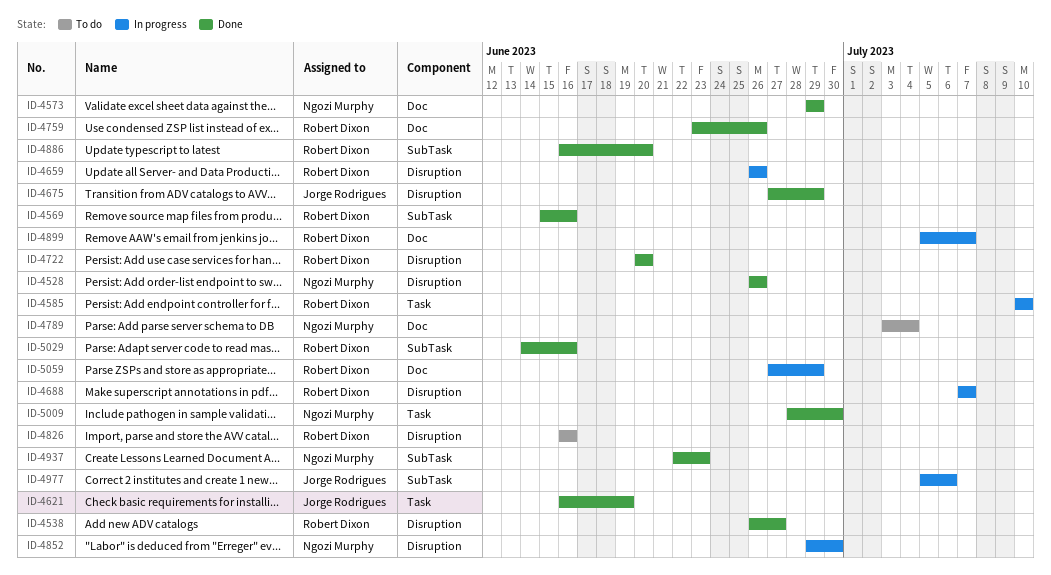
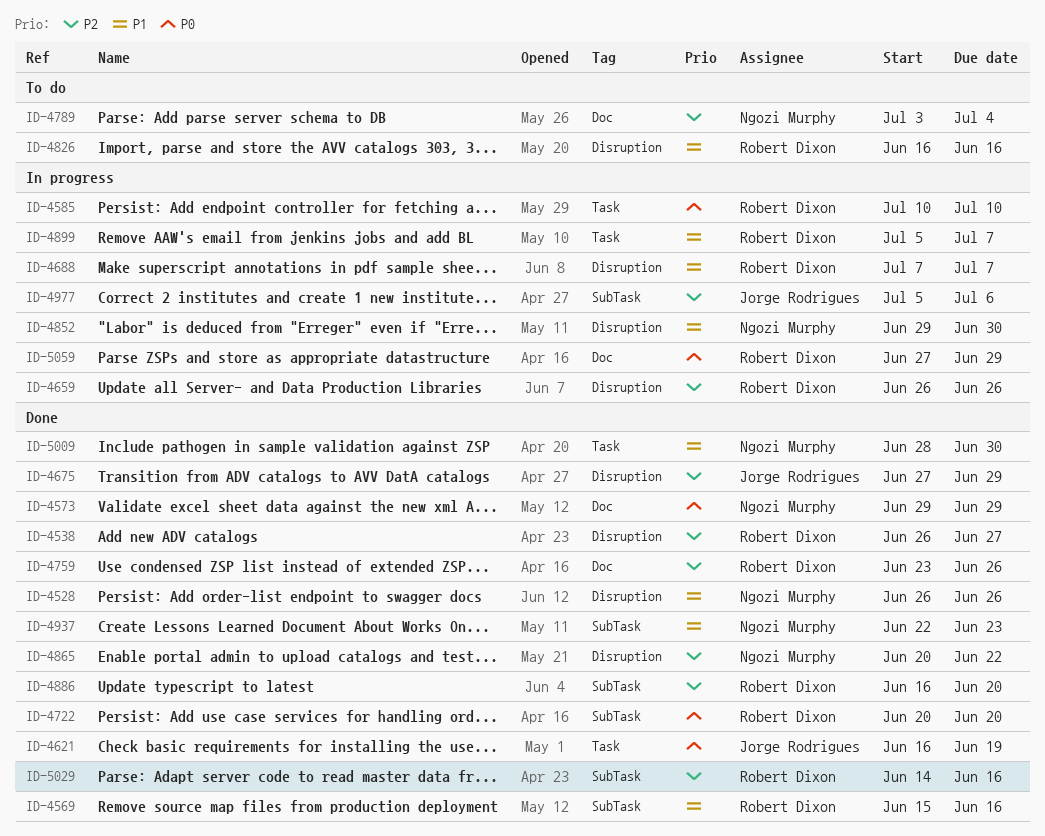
ID-4722, label: Disruption -> SubTask
ID-4865: none -> present
ID-4899, label: Doc -> Task

